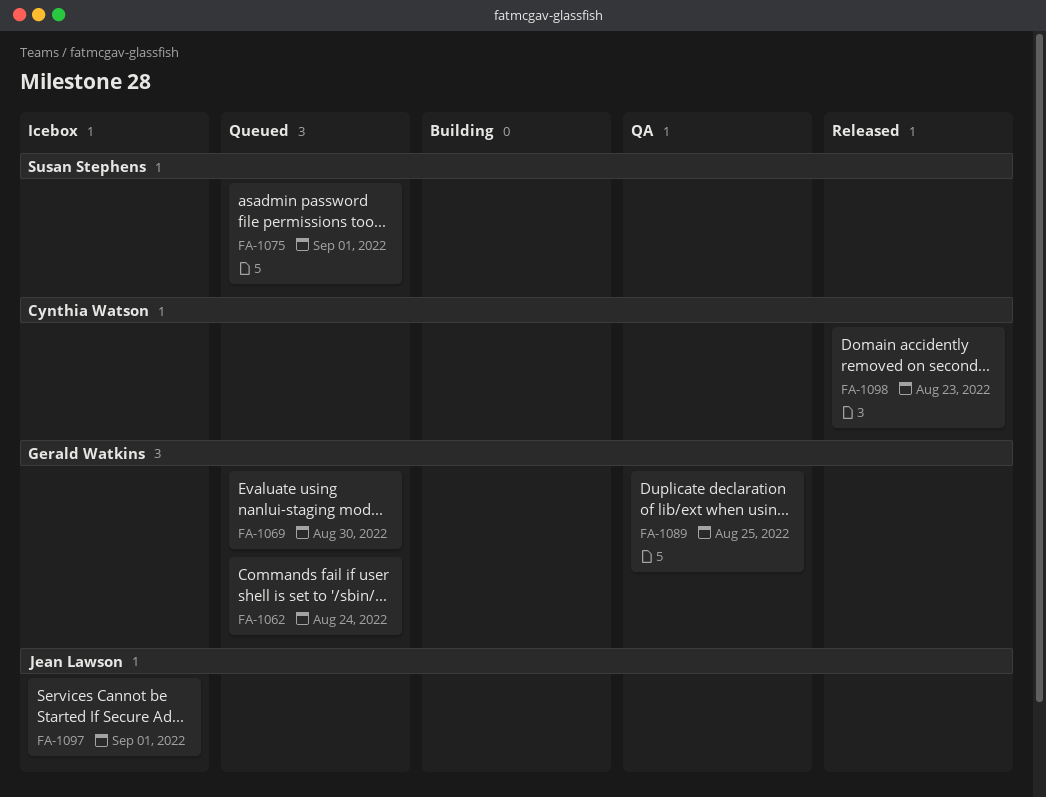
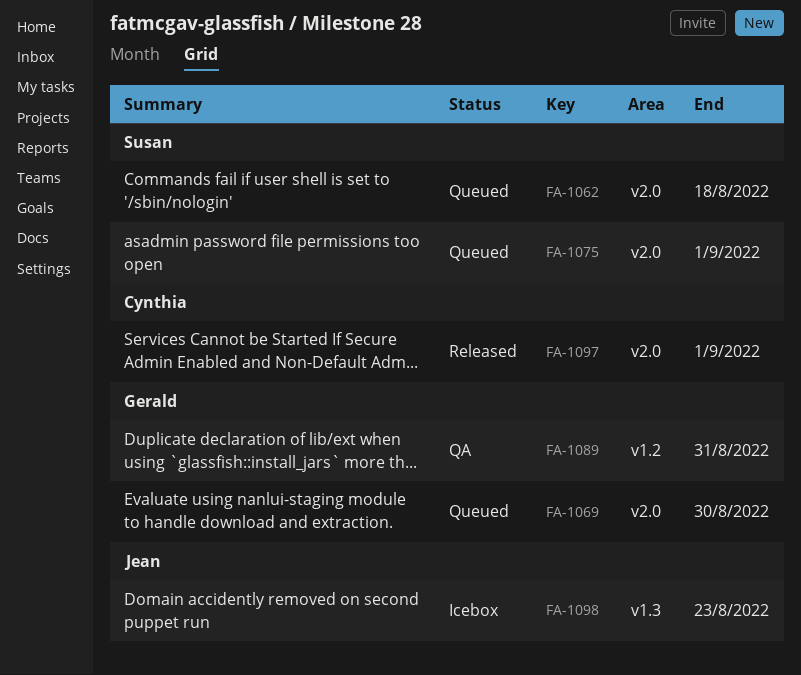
FA-1062, owner: Gerald Watkins -> Susan Stephens
FA-1062, due: Aug 24 -> Aug 18
FA-1089, due: Aug 25 -> Aug 31
FA-1097, status: Icebox -> Released
FA-1097, owner: Jean Lawson -> Cynthia Watson
FA-1098, status: Released -> Icebox
FA-1098, owner: Cynthia Watson -> Jean Lawson

